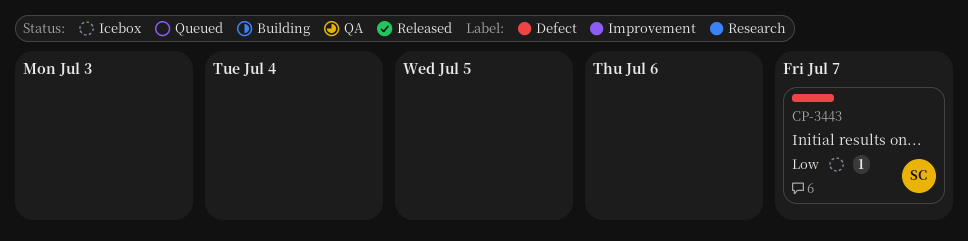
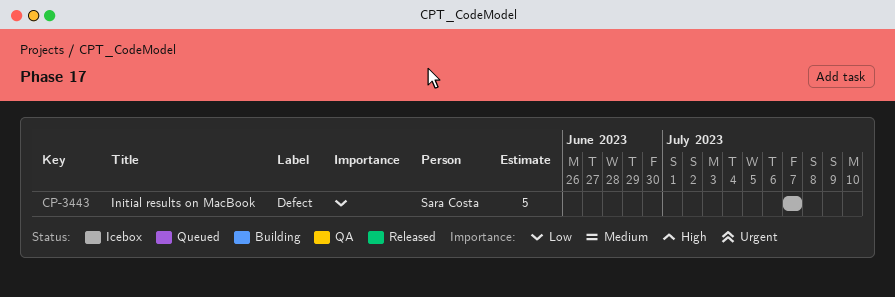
CP-3443, estimate: 1 -> 5

